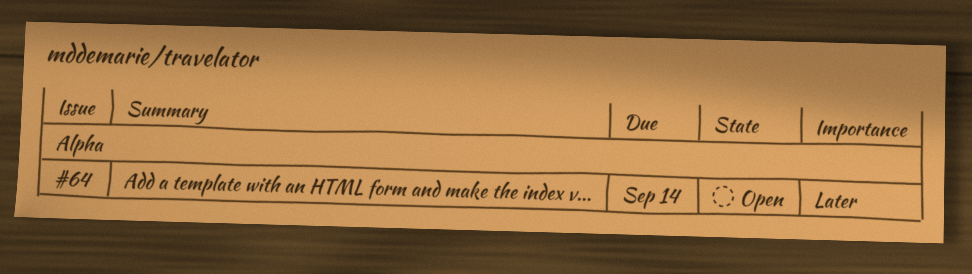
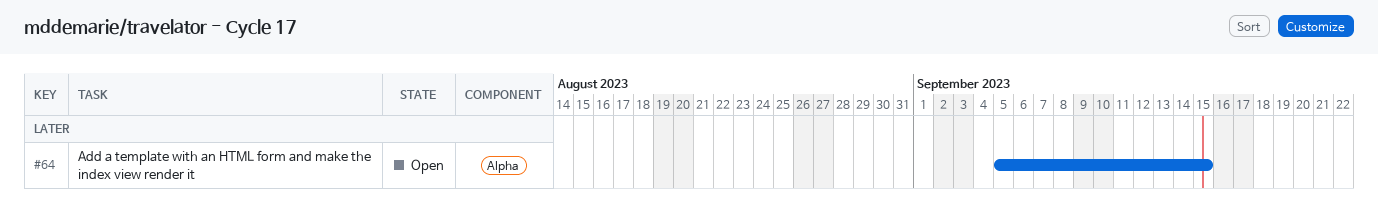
#64, due: Sep 14 -> Sep 15

